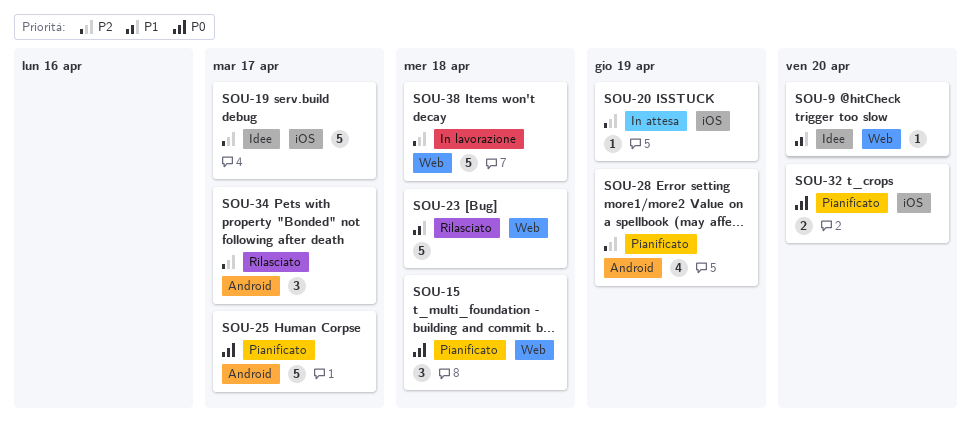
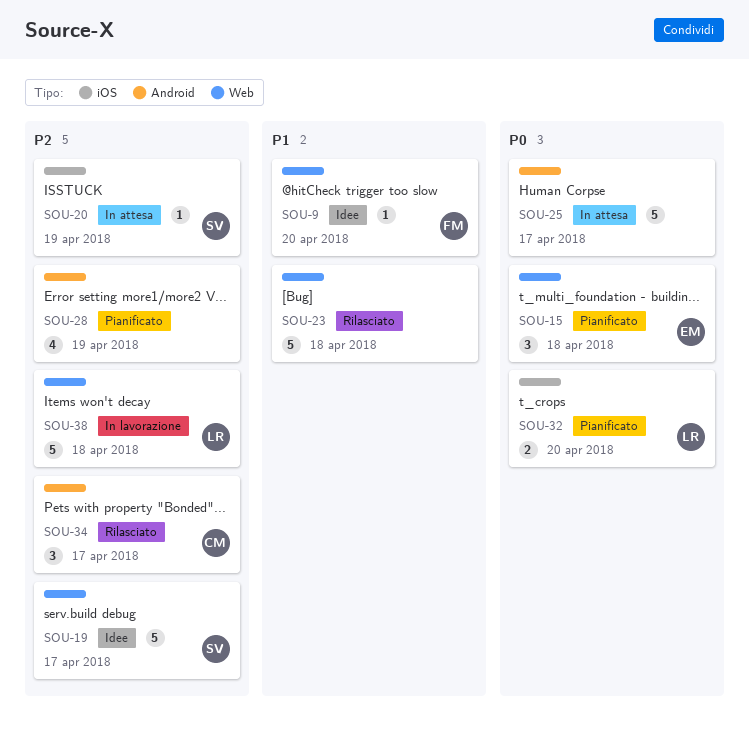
SOU-19, label: iOS -> Web
SOU-25, status: Pianificato -> In attesa

